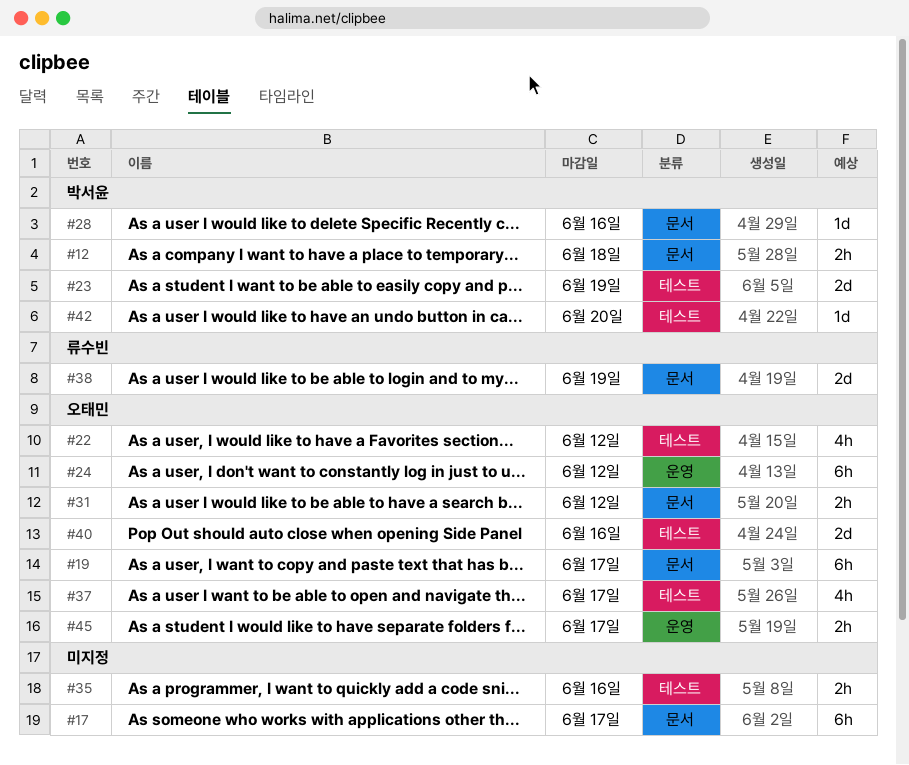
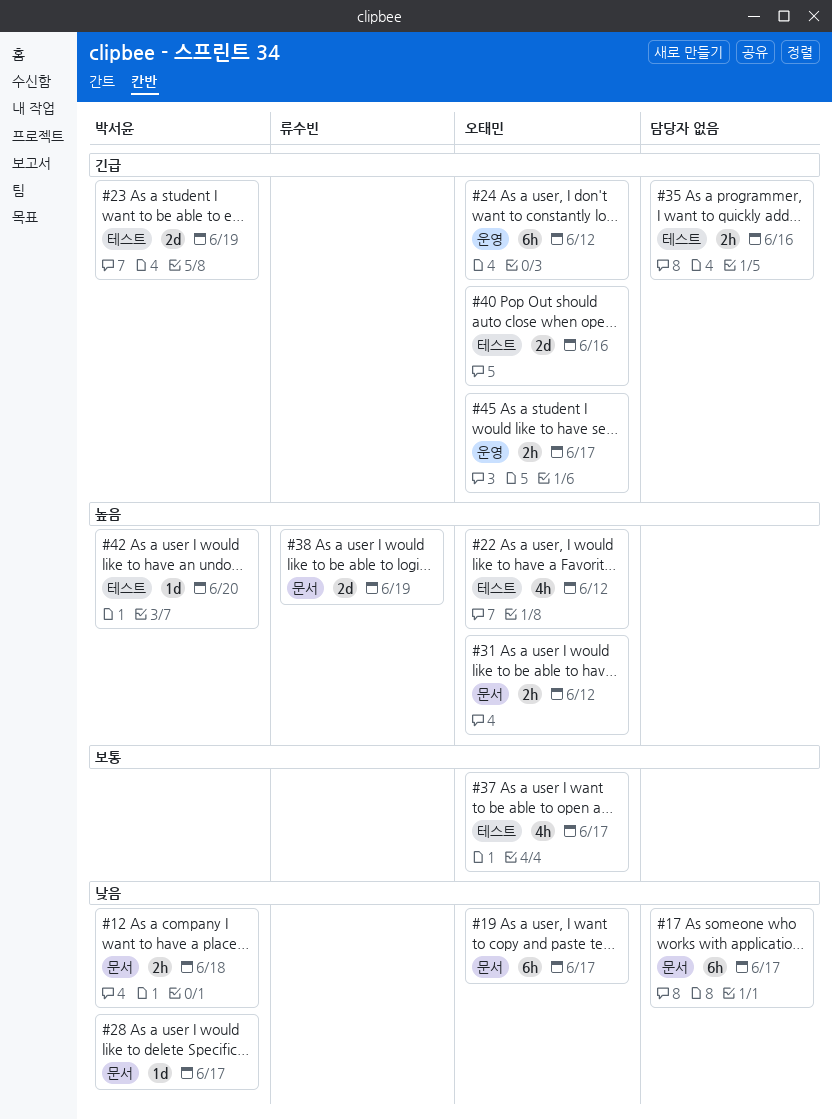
#28, due: Jun 16 -> Jun 17

